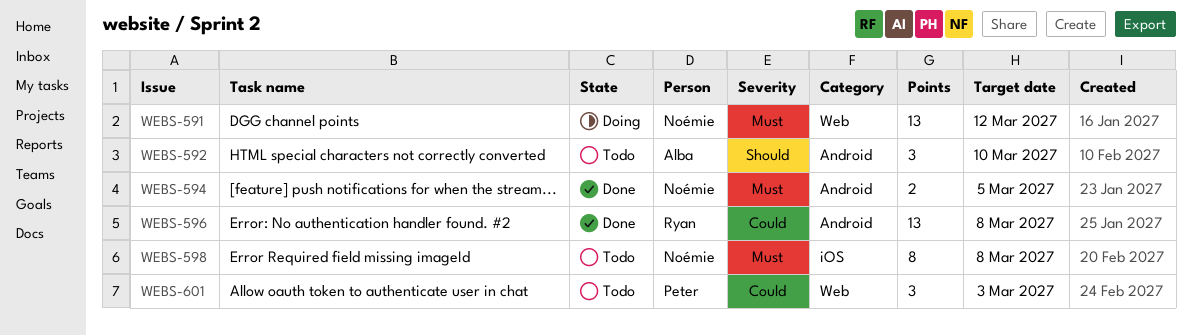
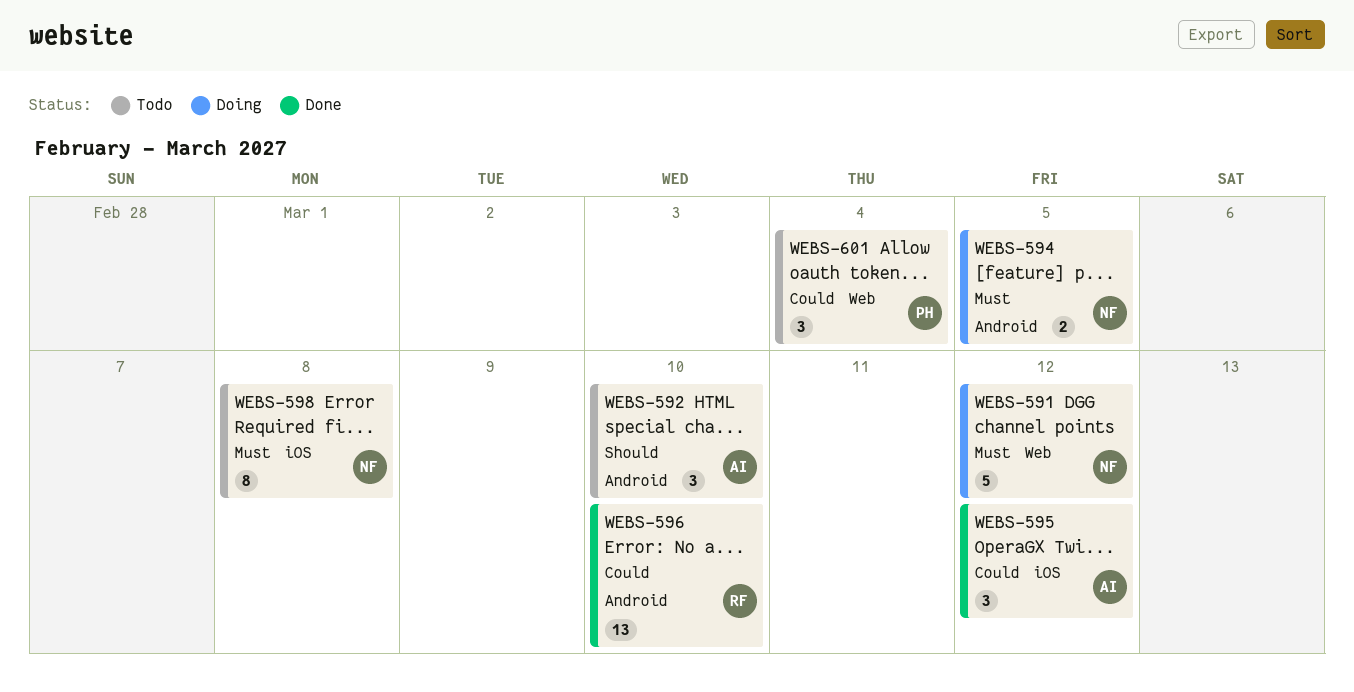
WEBS-591, estimate: 13 -> 5
WEBS-594, status: Done -> Doing
WEBS-595: none -> present
WEBS-596, due: Mar 8 -> Mar 10
WEBS-601, due: Mar 3 -> Mar 4

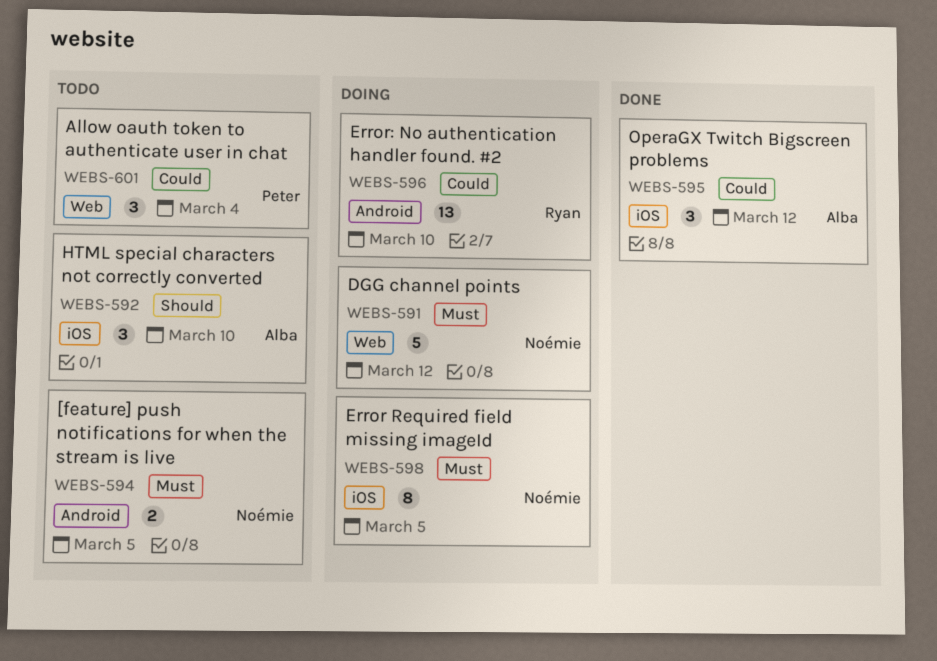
WEBS-592, label: Android -> iOS
WEBS-594, status: Doing -> Todo
WEBS-596, status: Done -> Doing
WEBS-598, status: Todo -> Doing
WEBS-598, due: Mar 8 -> Mar 5

